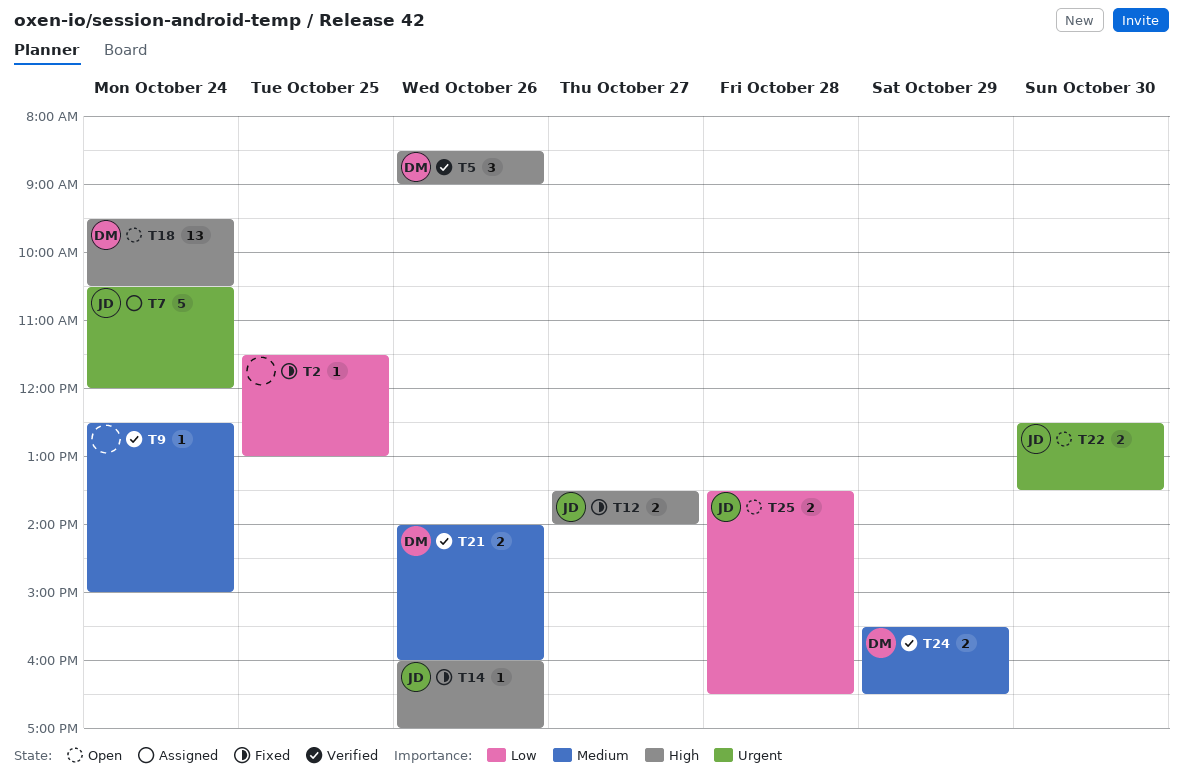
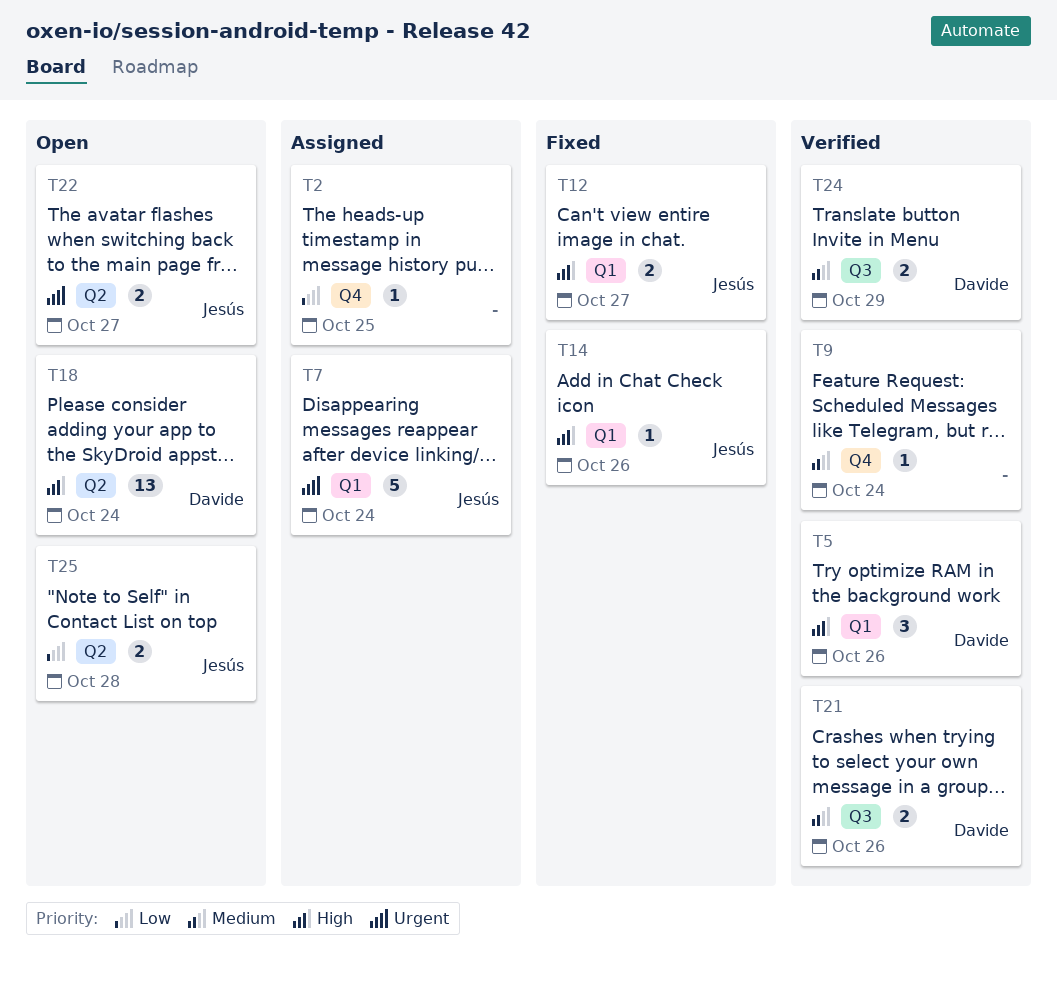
T2, status: Fixed -> Assigned
T22, day: Oct 30 -> Oct 27

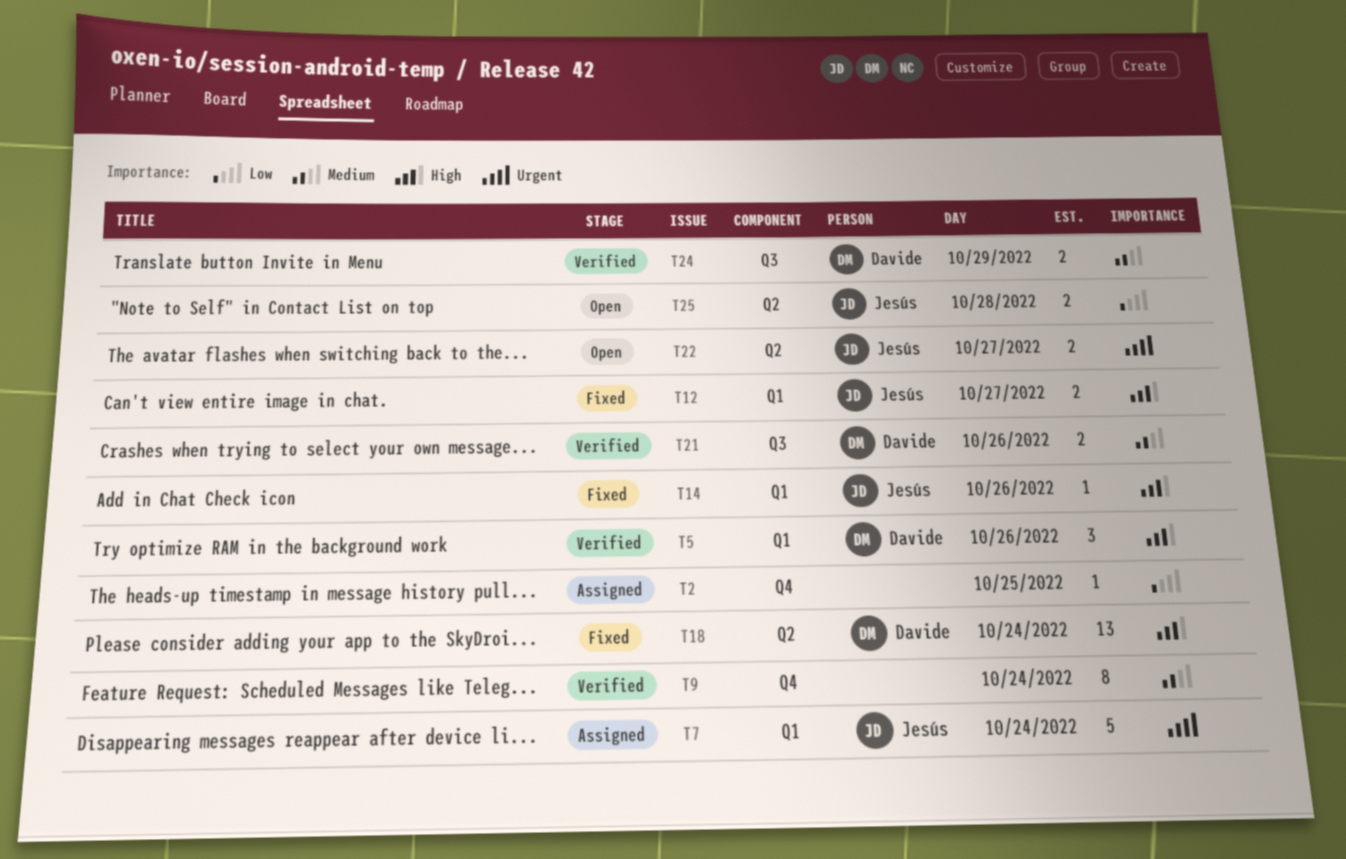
T9, estimate: 1 -> 8
T18, status: Open -> Fixed

